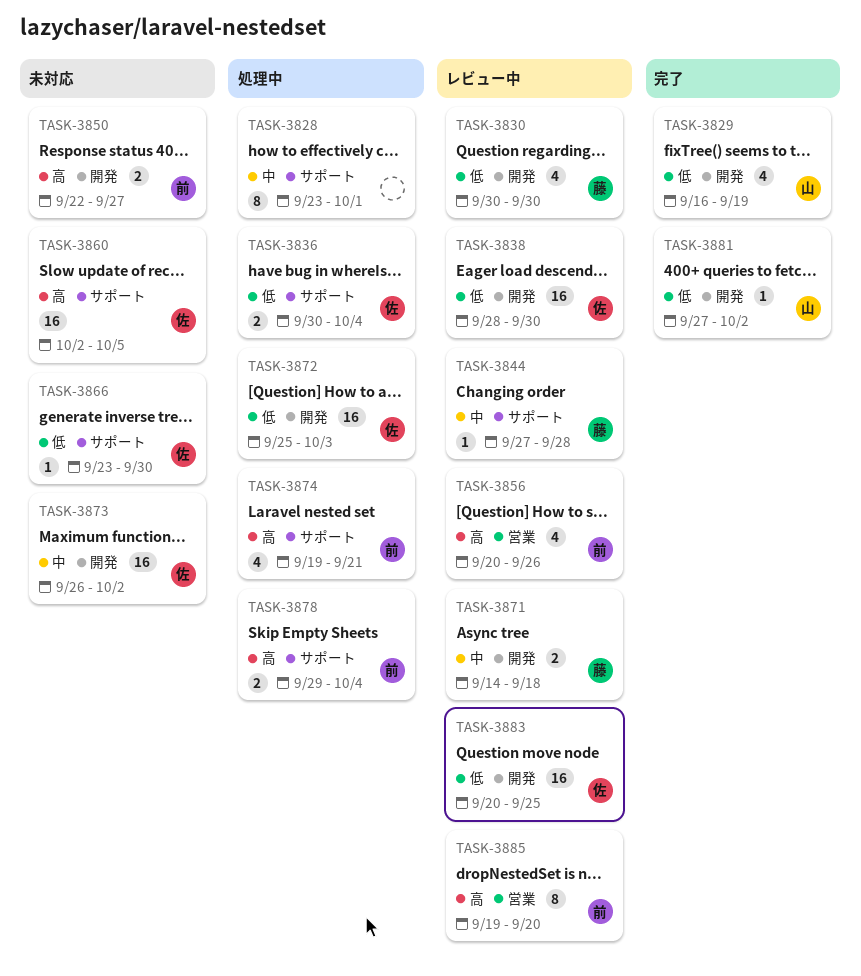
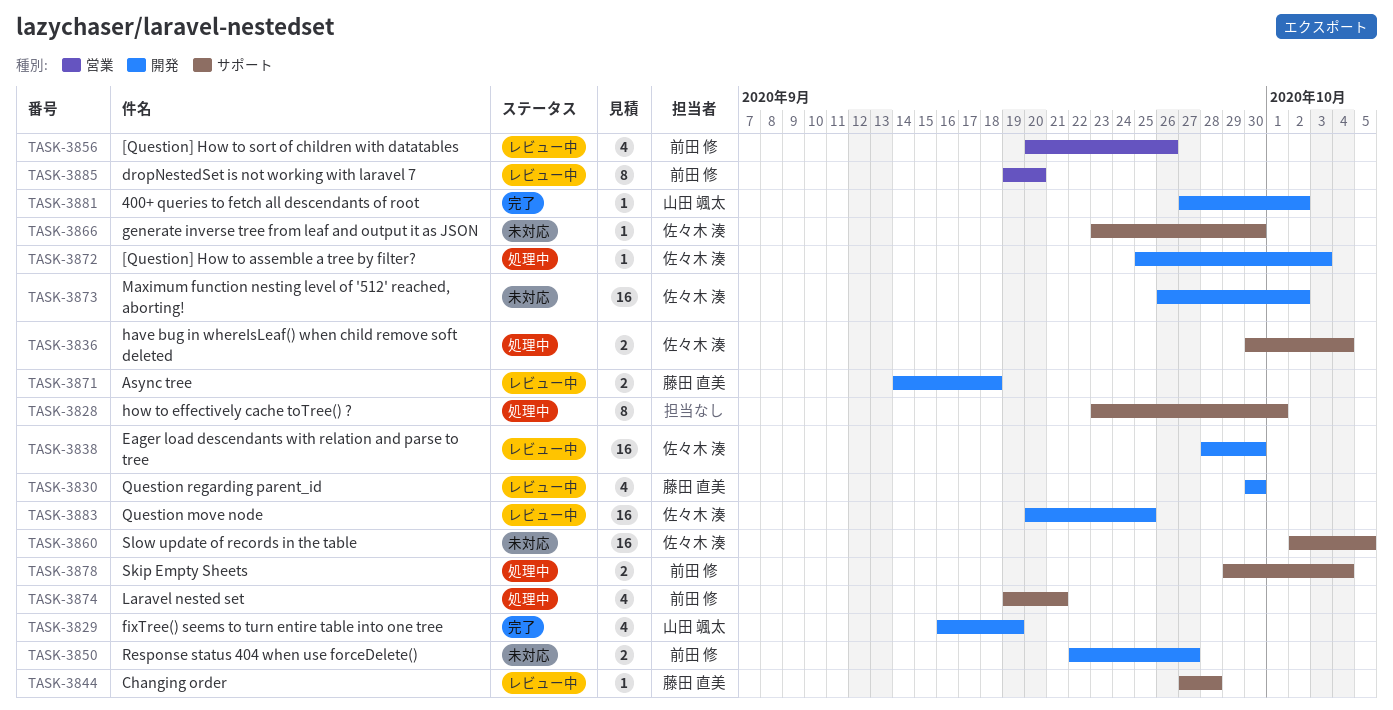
TASK-3872, estimate: 16 -> 1

